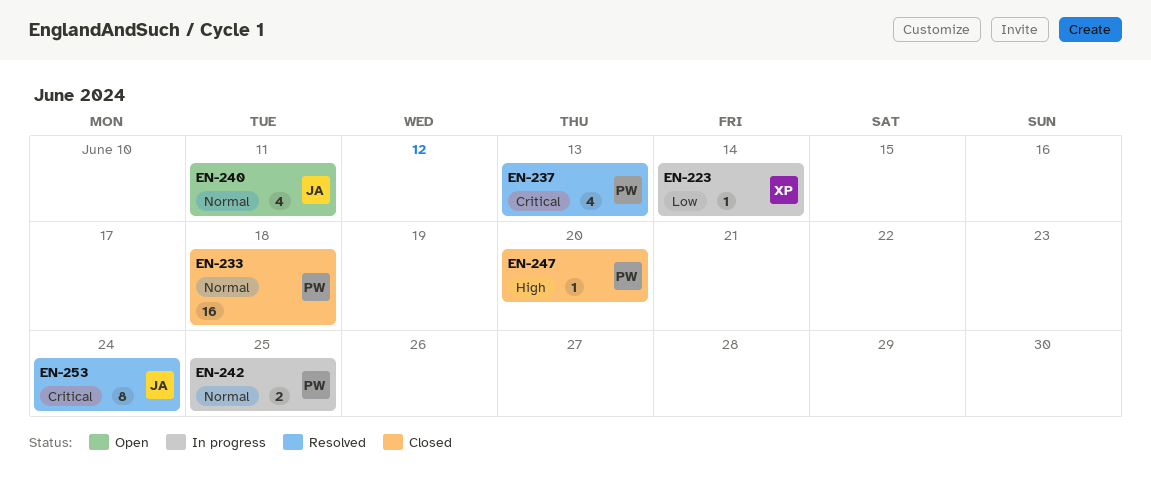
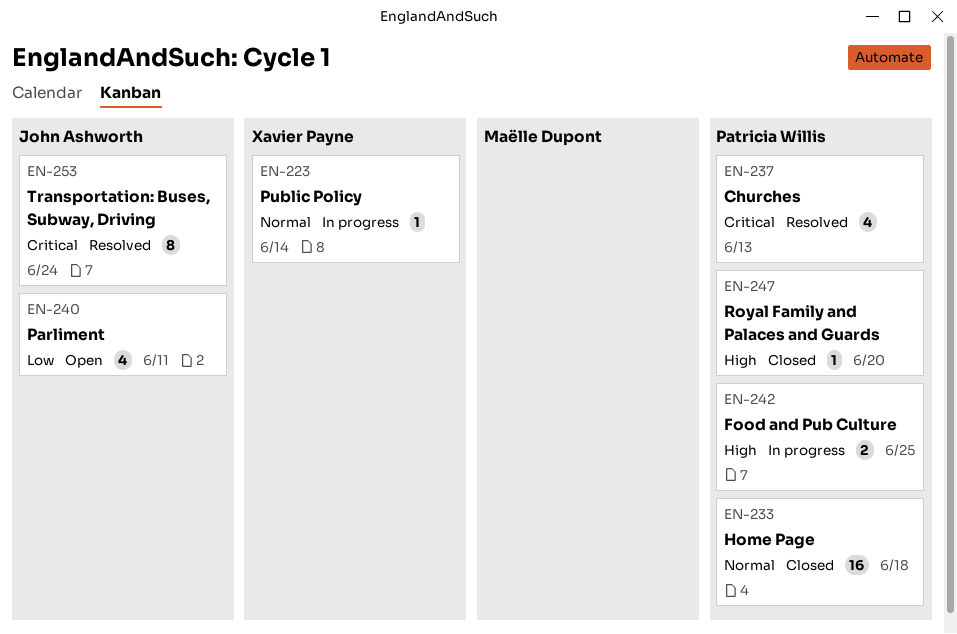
EN-223, priority: Low -> Normal
EN-240, priority: Normal -> Low
EN-242, priority: Normal -> High

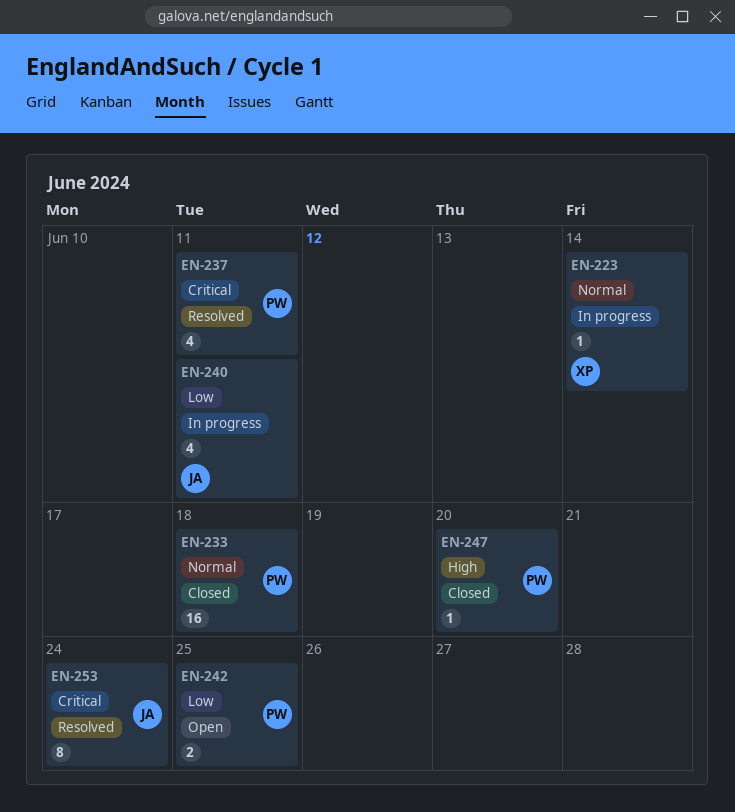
EN-237, due: Jun 13 -> Jun 11
EN-240, status: Open -> In progress
EN-242, status: In progress -> Open
EN-242, priority: High -> Low

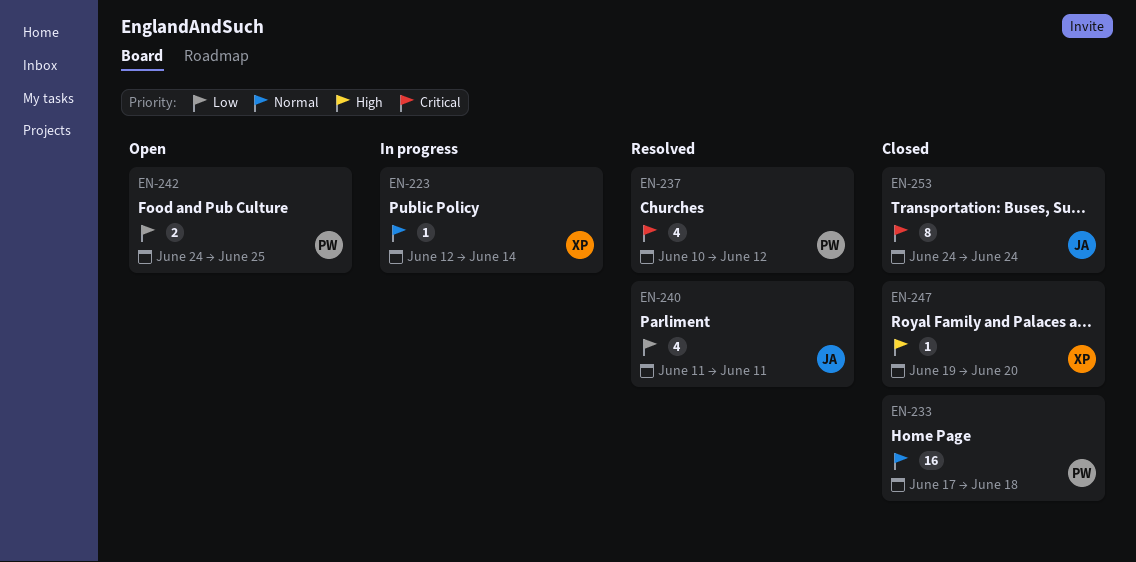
EN-237, due: Jun 11 -> Jun 12
EN-240, status: In progress -> Resolved
EN-247, owner: PW -> XP
EN-253, status: Resolved -> Closed

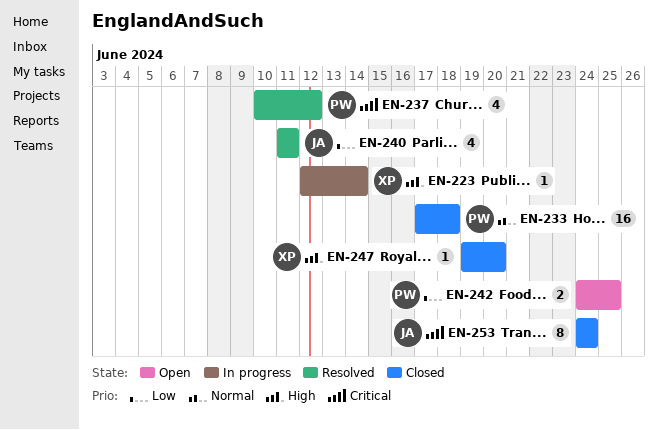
EN-223, priority: Normal -> High

